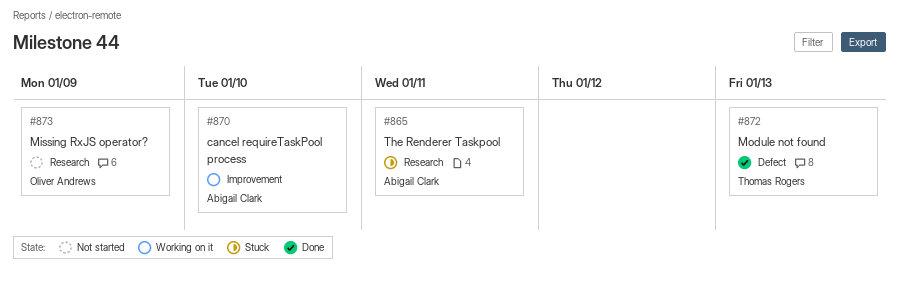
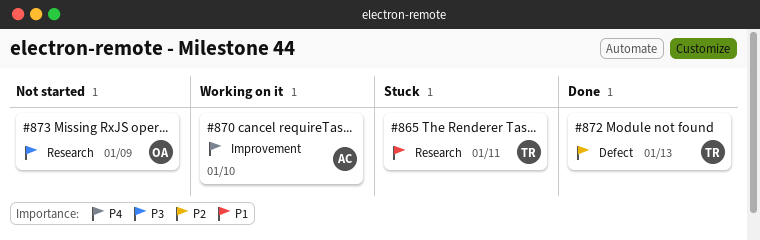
#865, owner: Abigail Clark -> Thomas Rogers

